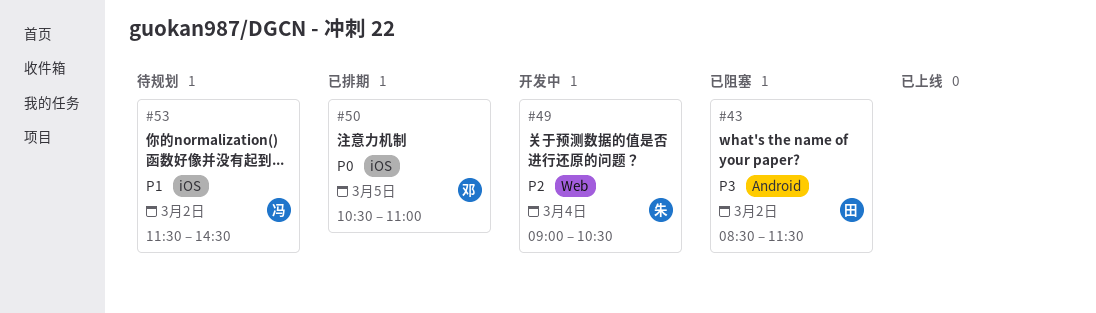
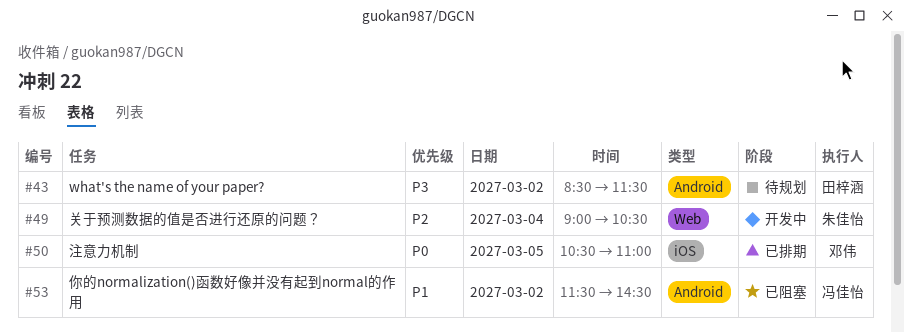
#43, status: 已阻塞 -> 待规划
#53, status: 待规划 -> 已阻塞
#53, label: iOS -> Android

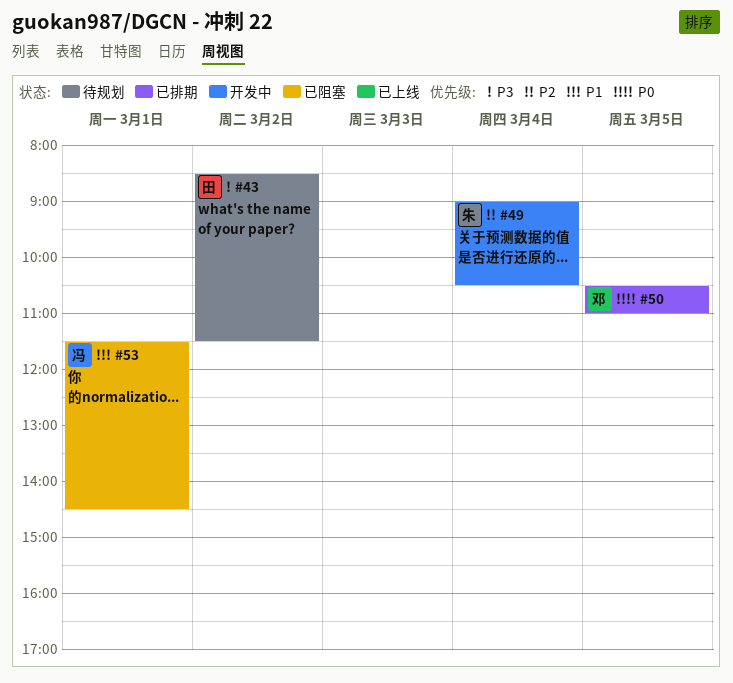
#53, day: Mar 2 -> Mar 1

